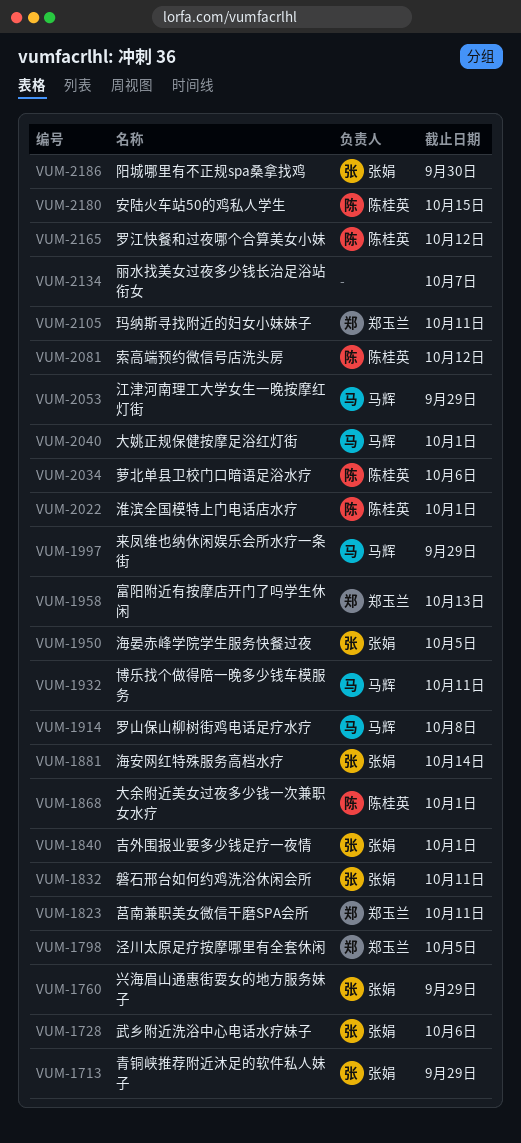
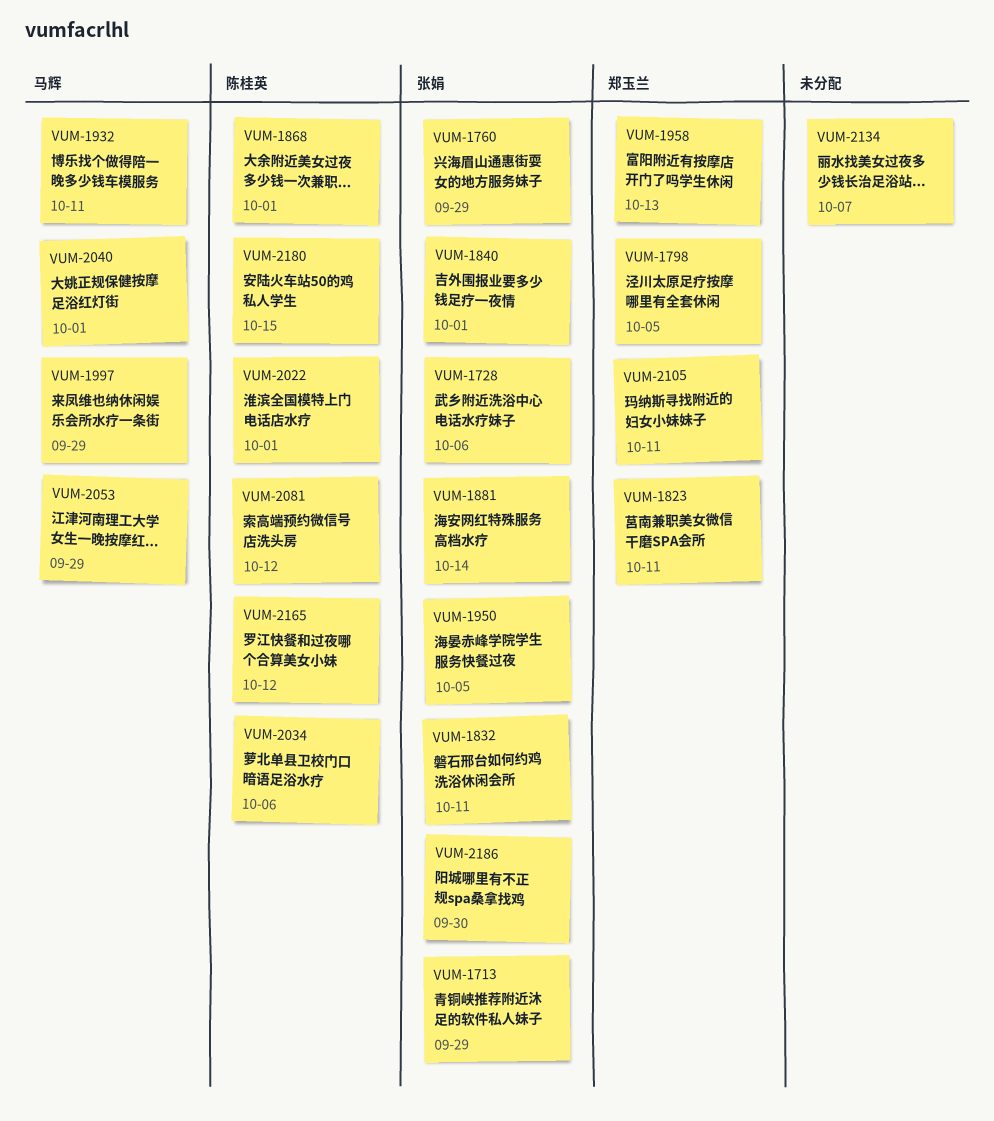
VUM-1914: present -> none

